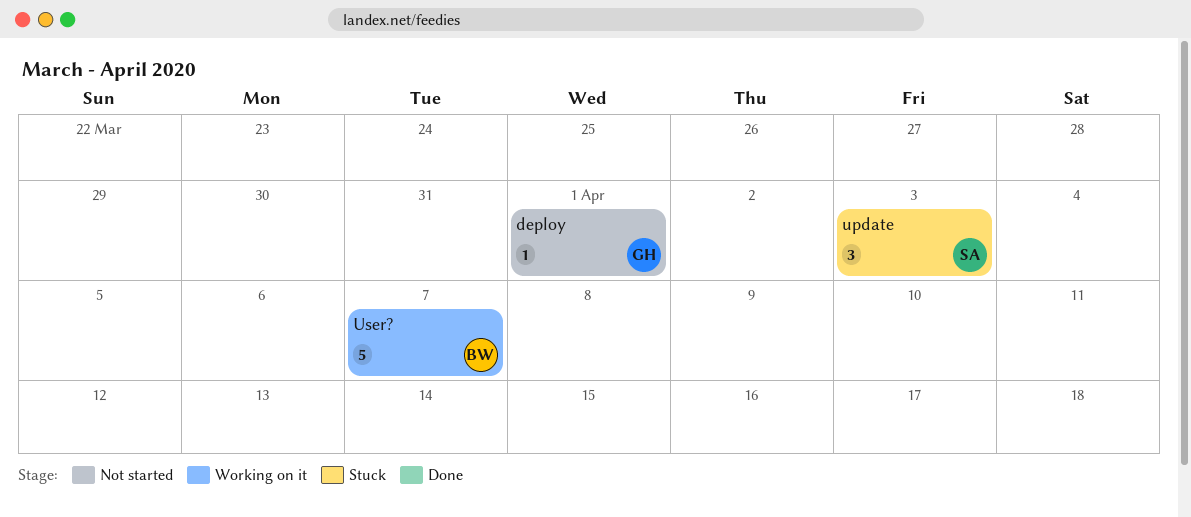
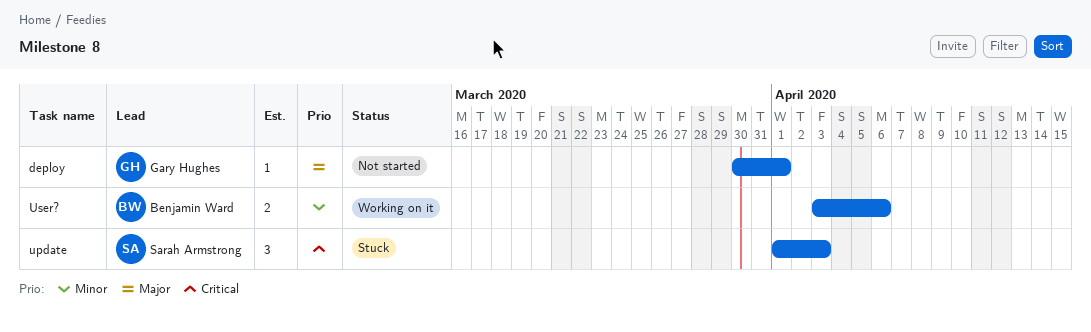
User?, estimate: 5 -> 2
User?, due: Apr 7 -> Apr 6

